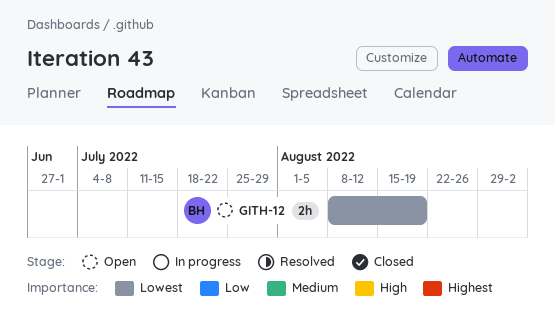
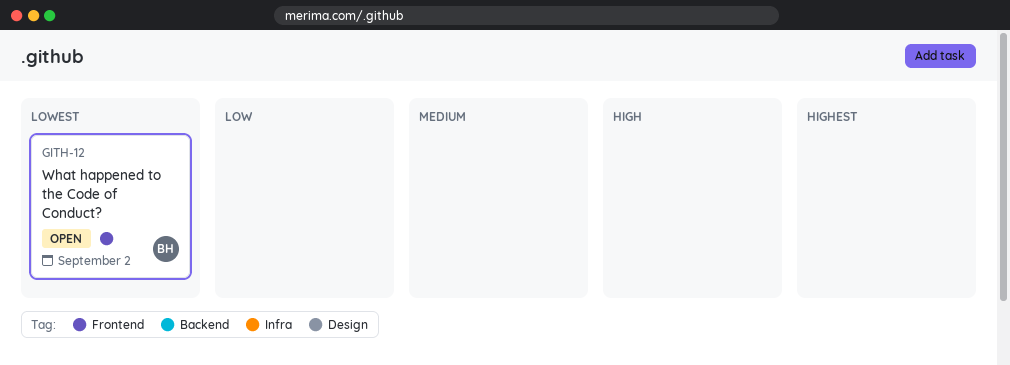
GITH-12, due: Aug 19 -> Sep 2

